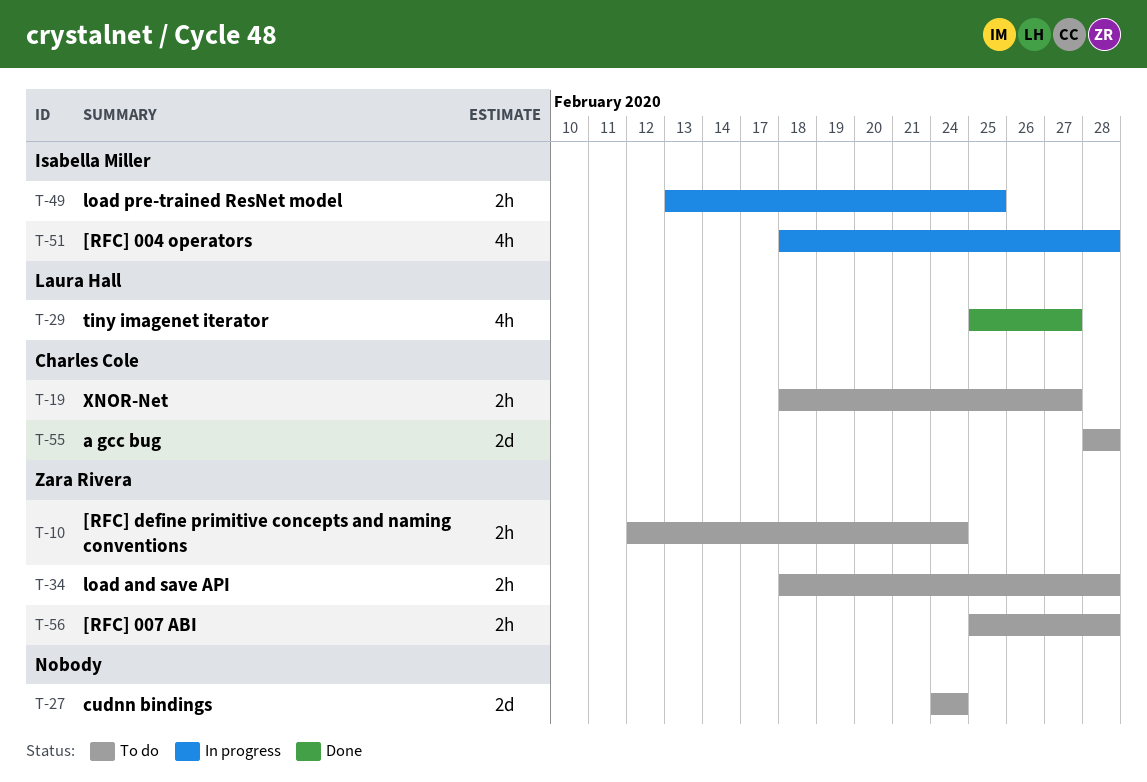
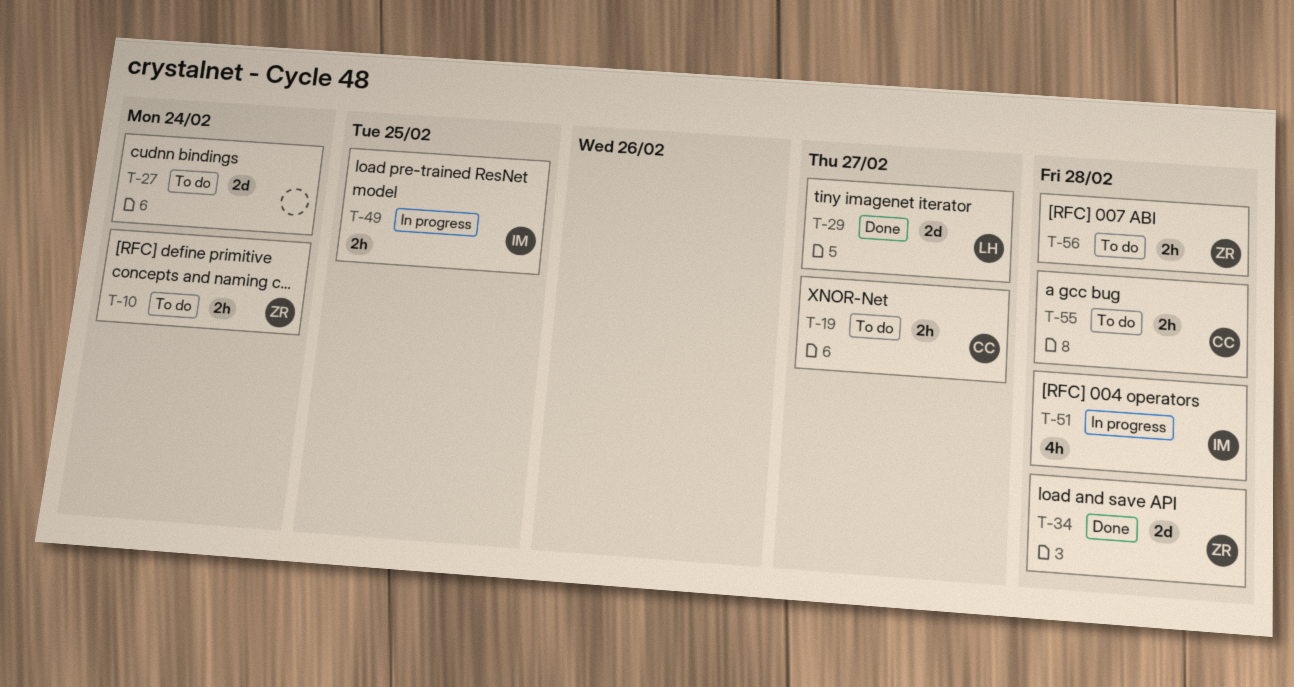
T-29, estimate: 4h -> 2d
T-34, status: To do -> Done
T-34, estimate: 2h -> 2d
T-55, estimate: 2d -> 2h

